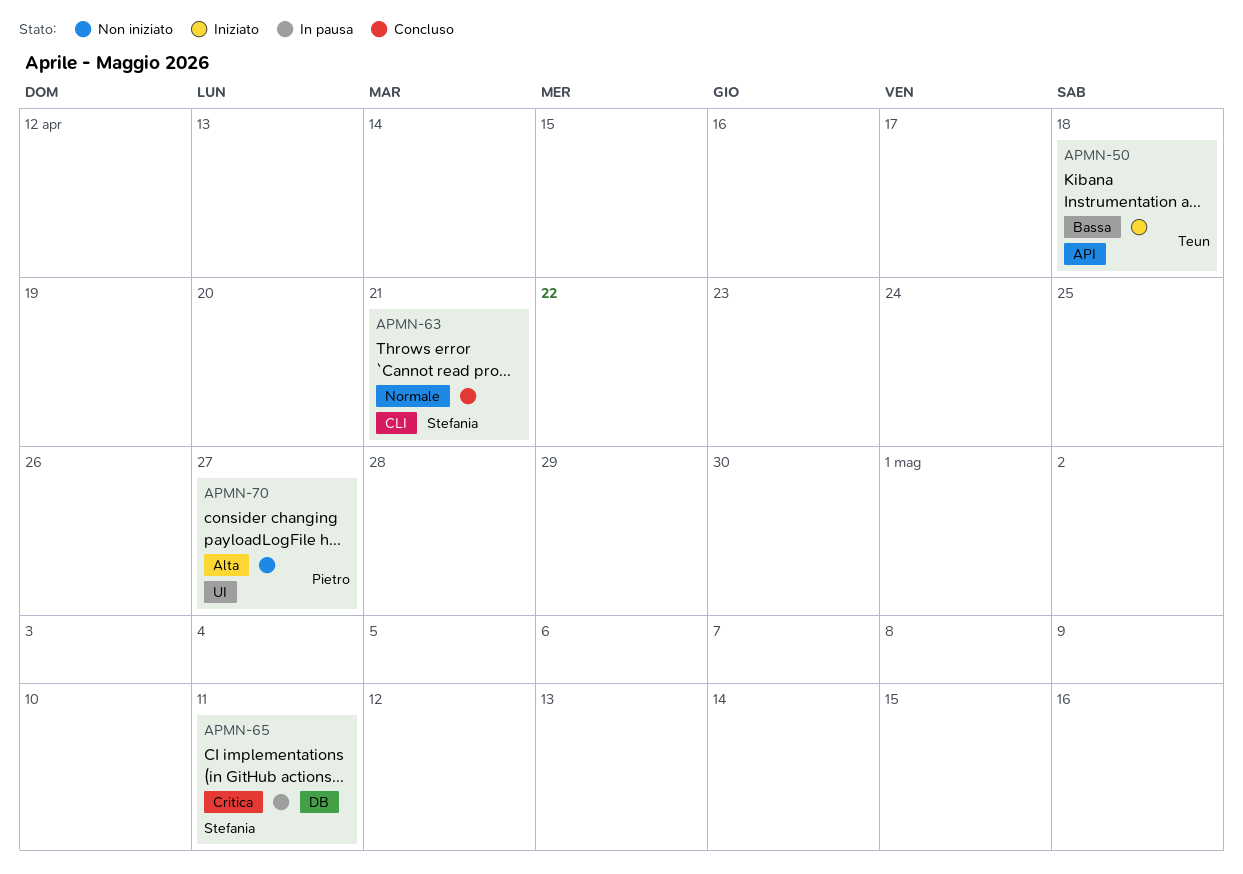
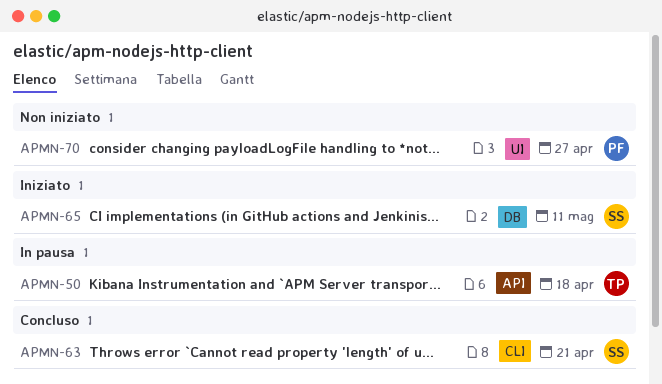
APMN-50, status: Iniziato -> In pausa
APMN-65, status: In pausa -> Iniziato

